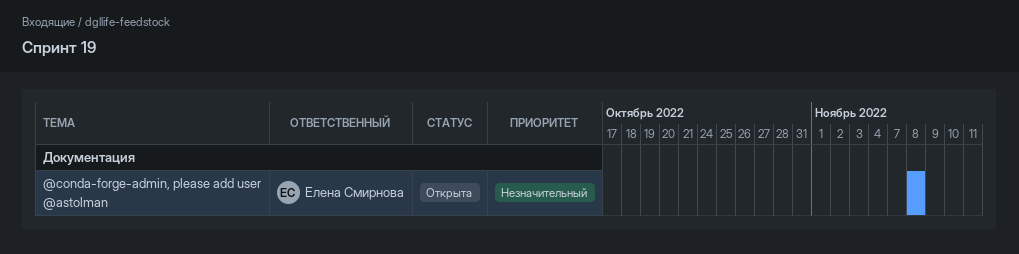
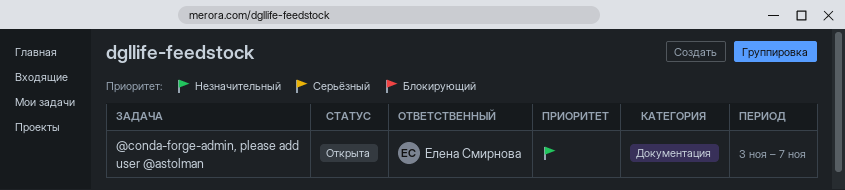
@conda-forge-admin, please add user @astolman, start: Nov 8 -> Nov 3
@conda-forge-admin, please add user @astolman, due: Nov 8 -> Nov 7

